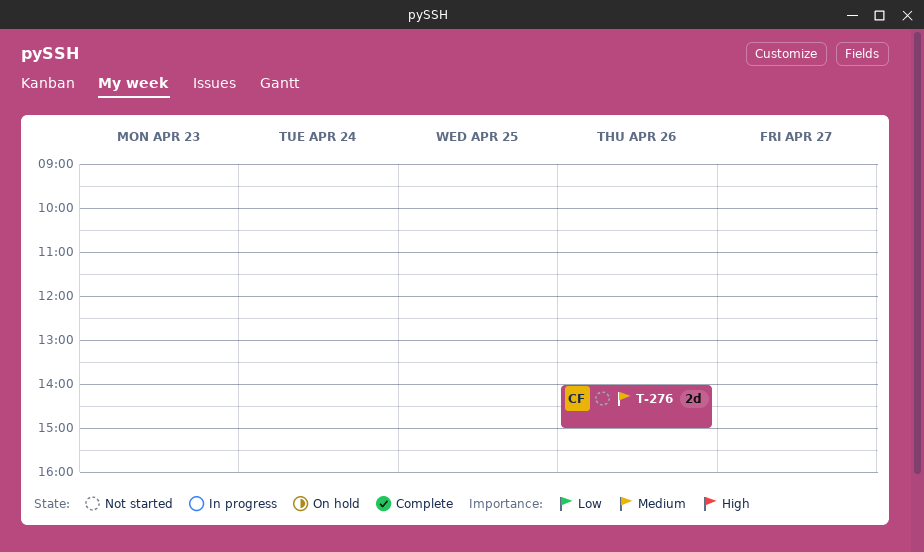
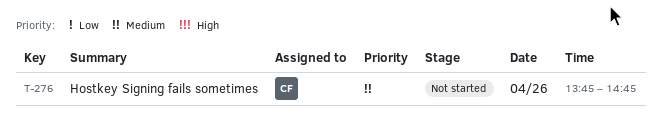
T-276, begins: 14:00 -> 13:45
T-276, ends: 15:00 -> 14:45

